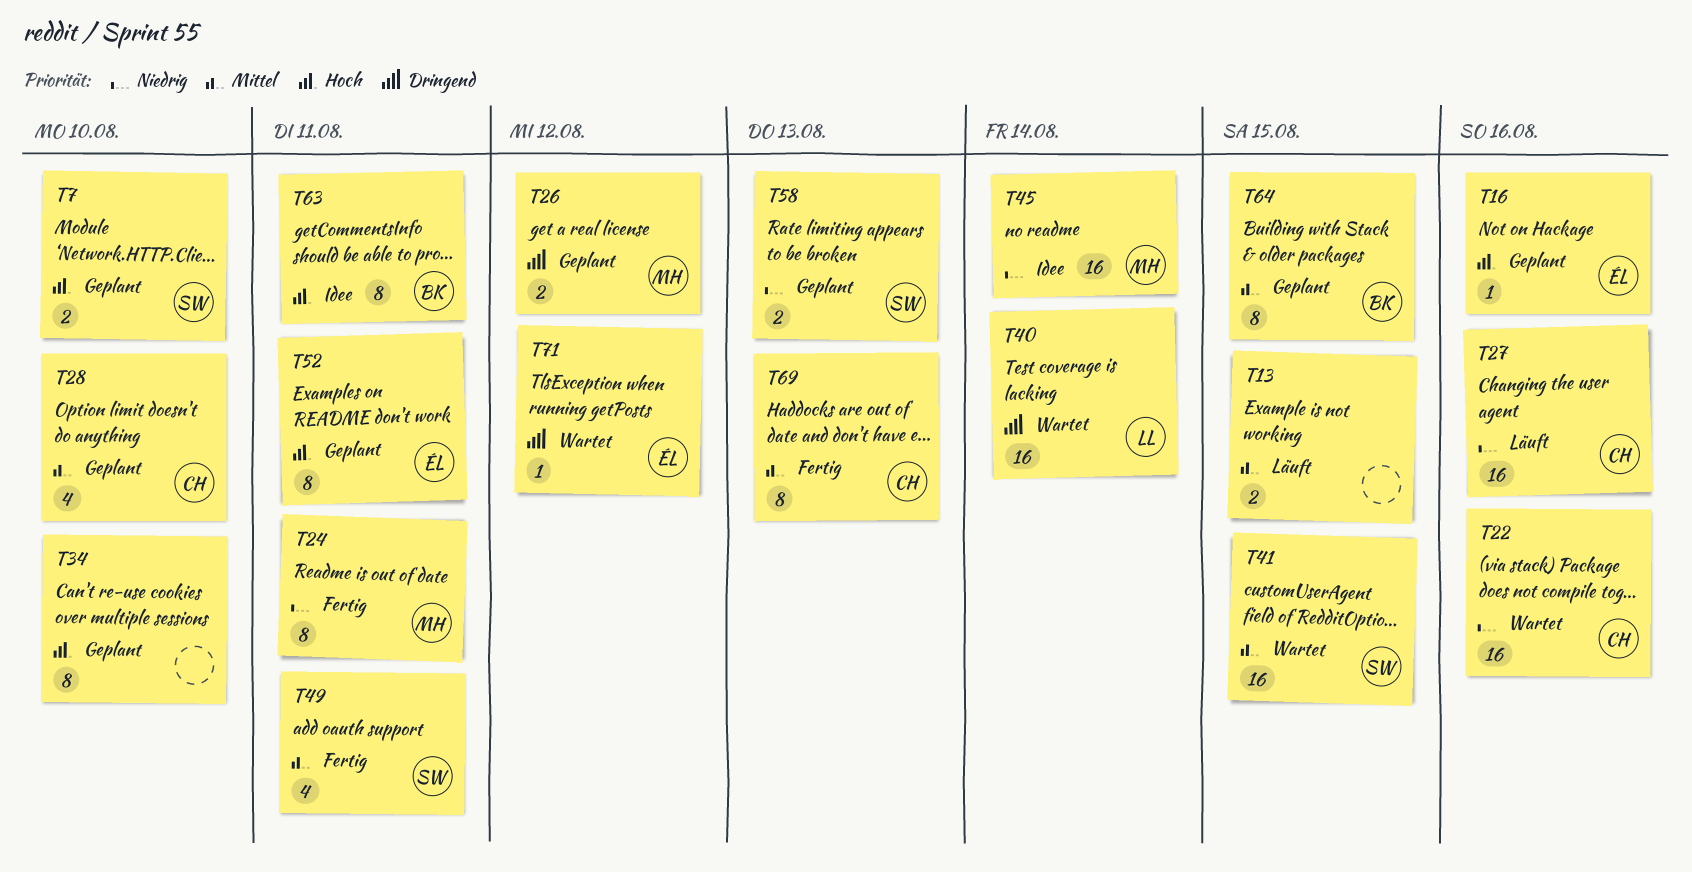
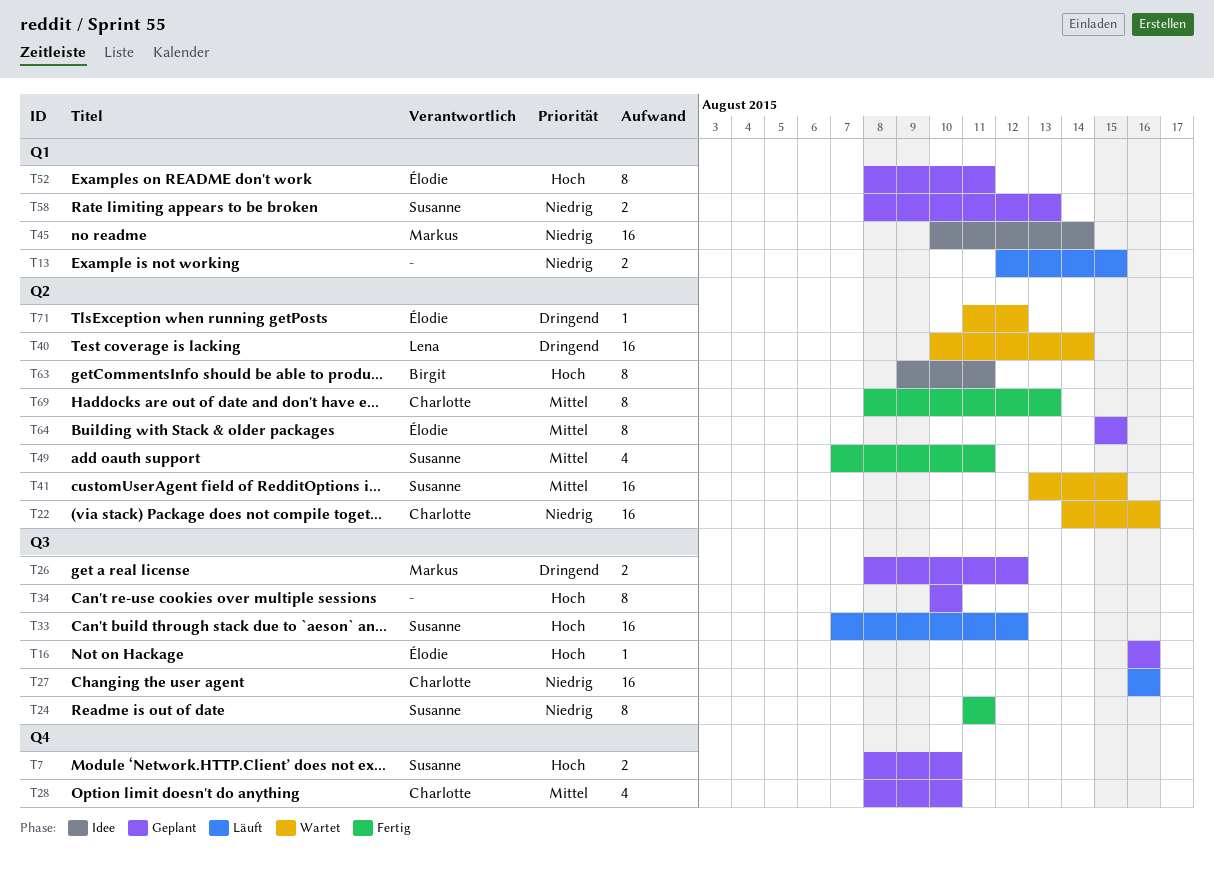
T13, priority: Mittel -> Niedrig
T24, owner: Markus -> Susanne
T33: none -> present
T64, owner: Birgit -> Élodie

